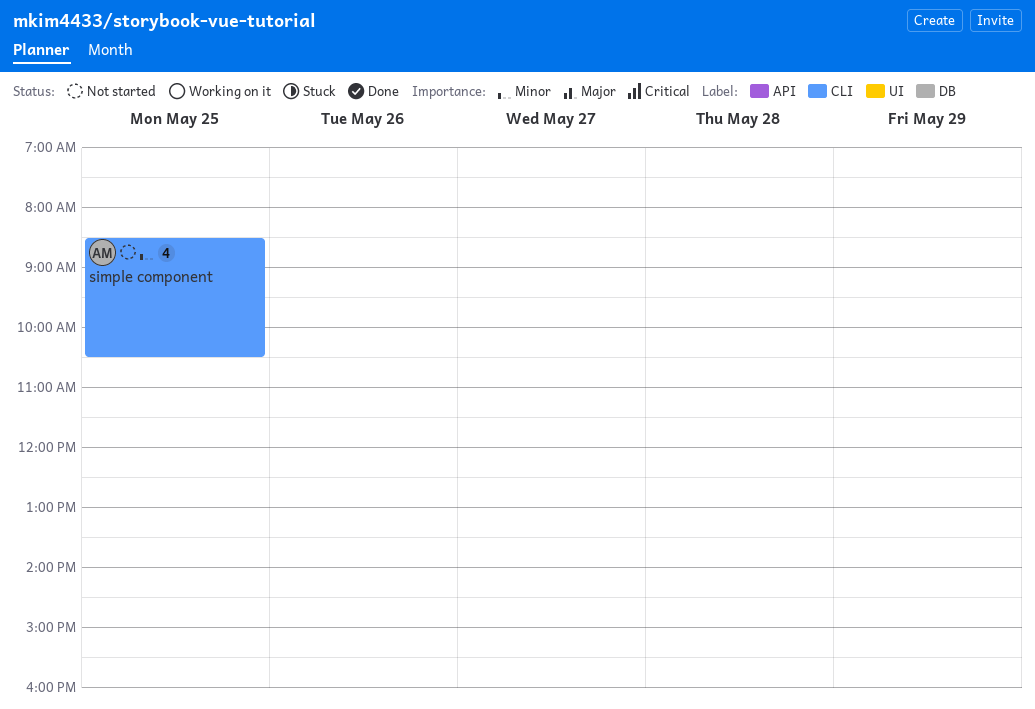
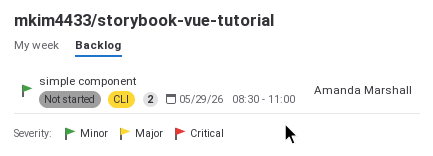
simple component, estimate: 4 -> 2
simple component, day: May 25 -> May 29
simple component, ends: 10:30 -> 11:00

